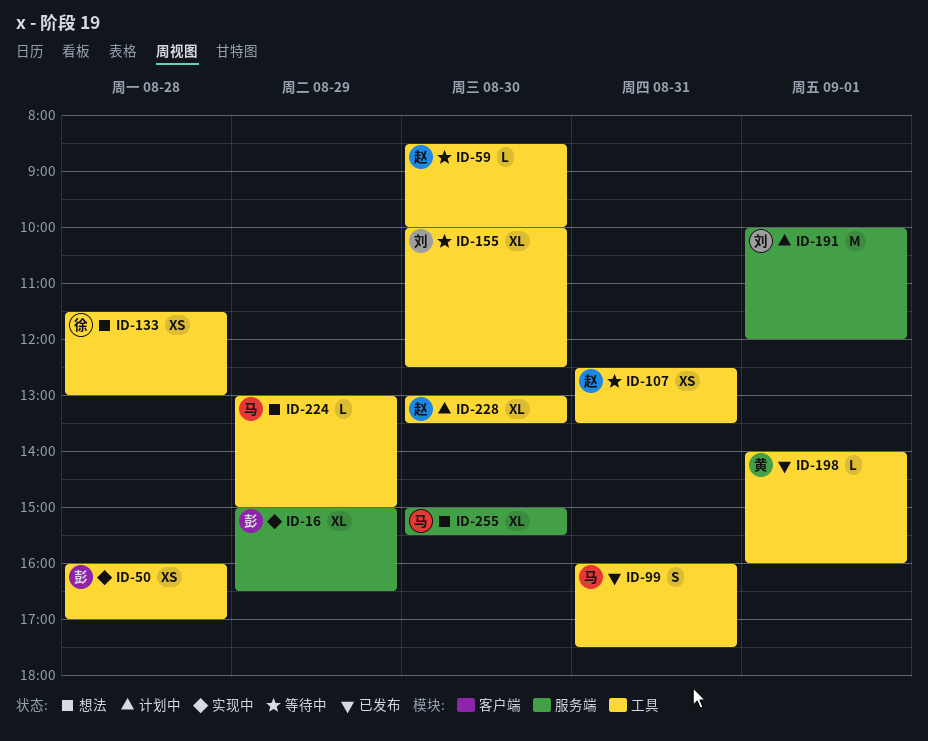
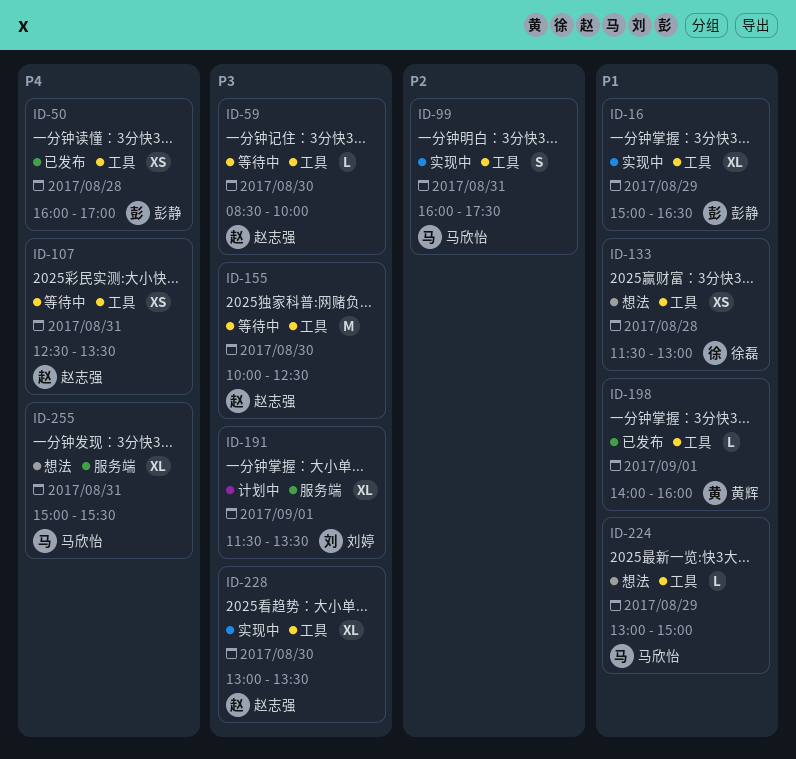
ID-16, label: 服务端 -> 工具
ID-50, status: 实现中 -> 已发布
ID-99, status: 已发布 -> 实现中
ID-155, owner: 刘婷 -> 赵志强
ID-155, estimate: XL -> M
ID-191, estimate: M -> XL
ID-191, begins: 10:00 -> 11:30
ID-191, ends: 12:00 -> 13:30
ID-228, status: 计划中 -> 实现中
ID-255, day: Aug 30 -> Aug 31

